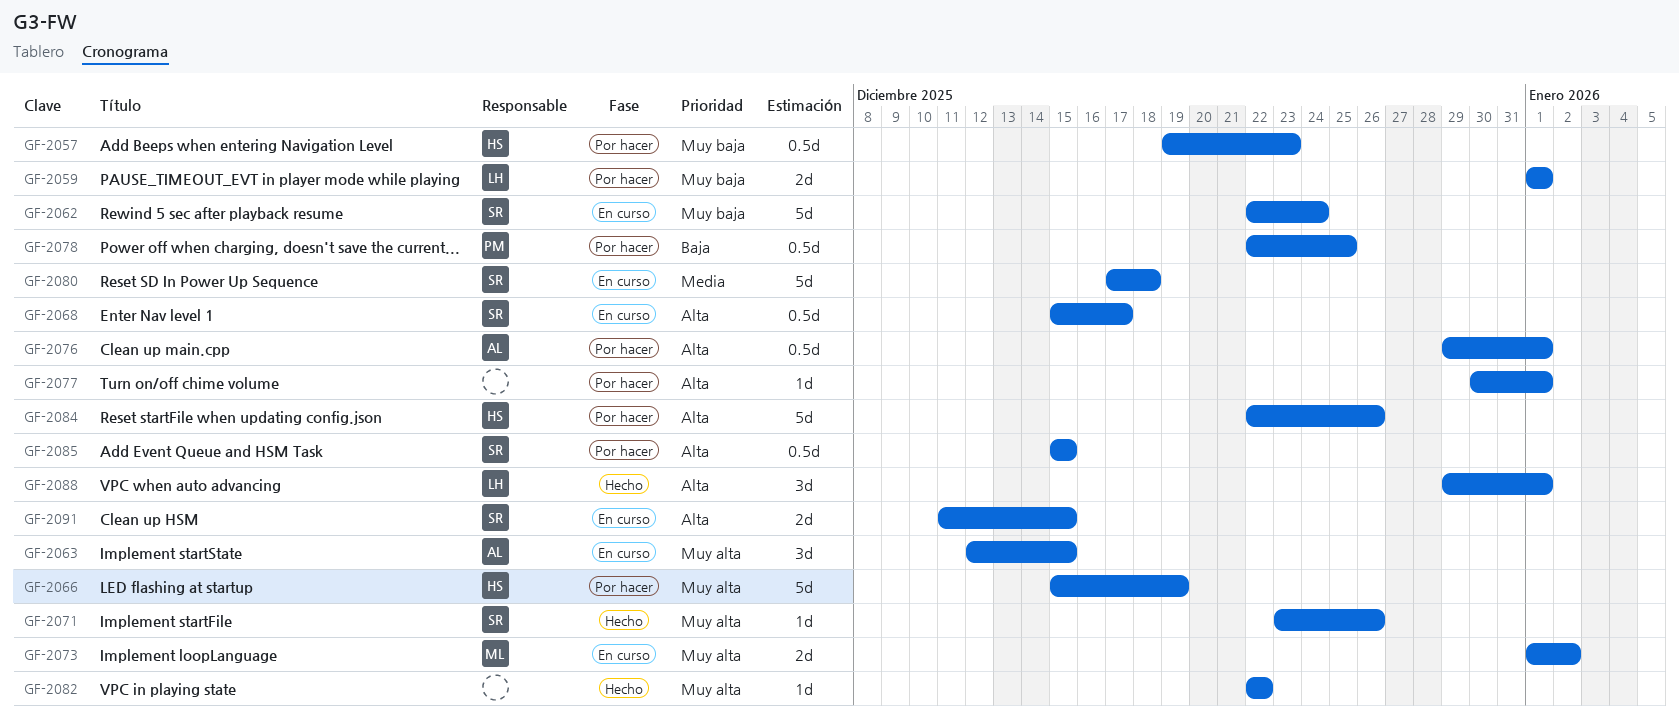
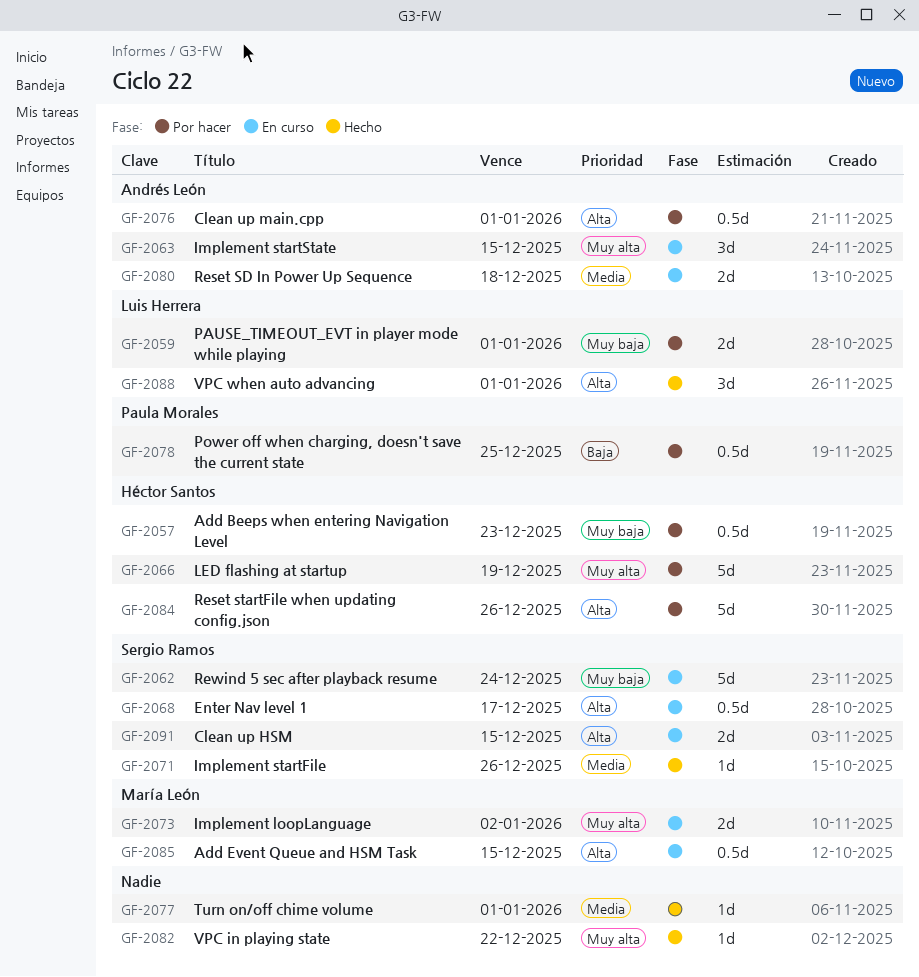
GF-2071, priority: Muy alta -> Media
GF-2077, status: Por hacer -> Hecho
GF-2077, priority: Alta -> Media
GF-2080, owner: Sergio Ramos -> Andrés León
GF-2080, estimate: 5d -> 2d
GF-2085, status: Por hacer -> En curso
GF-2085, owner: Sergio Ramos -> María León

